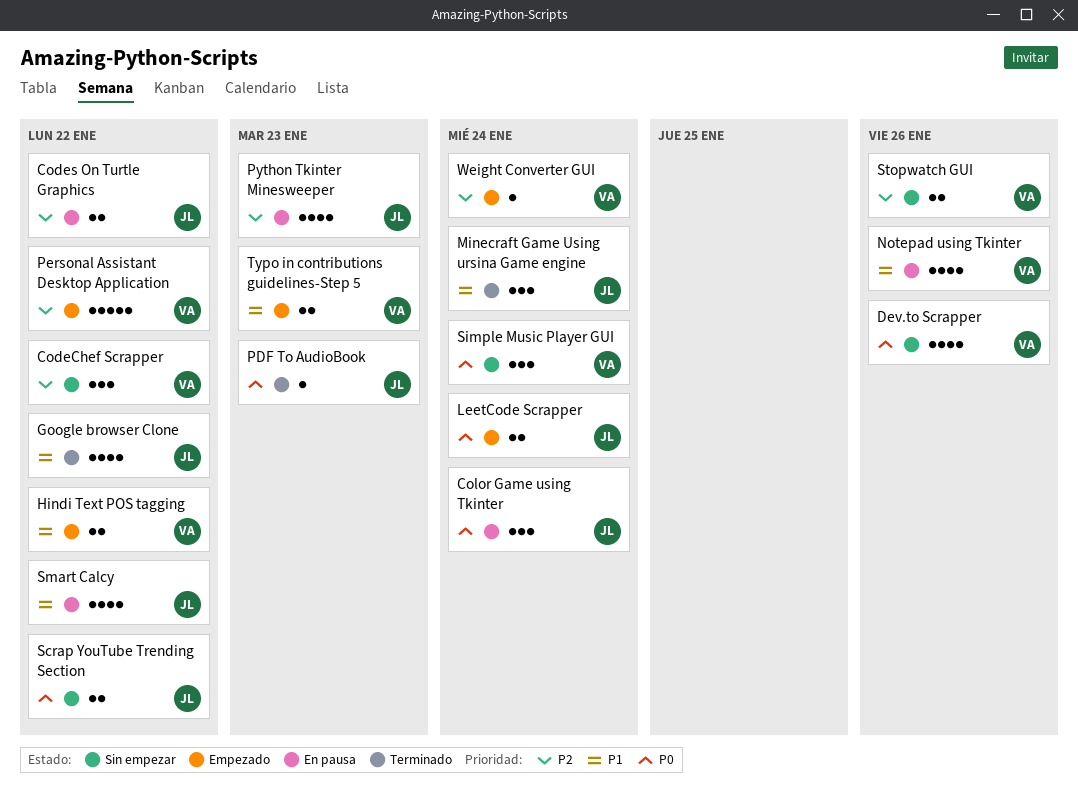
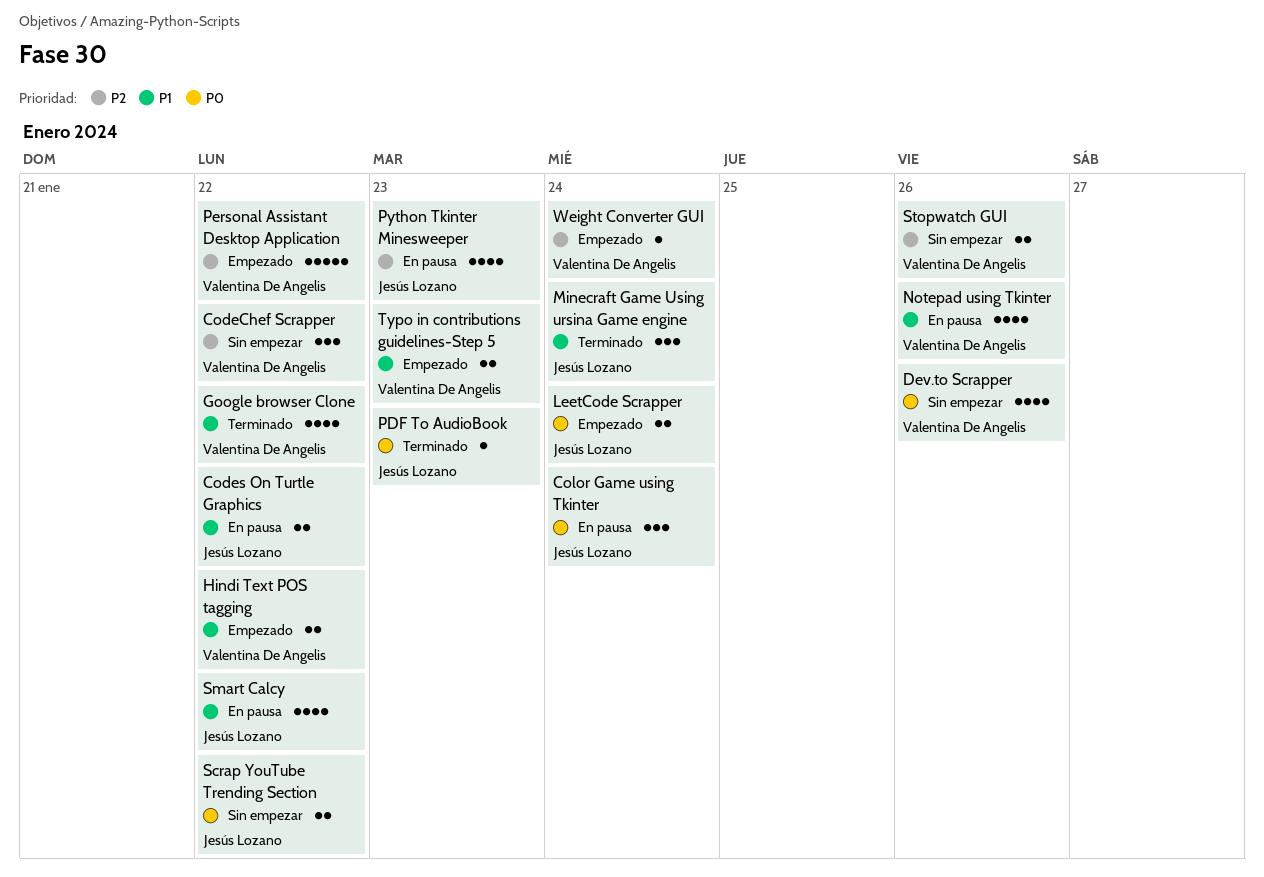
Codes On Turtle Graphics, priority: P2 -> P1
Google browser Clone, owner: Jesús Lozano -> Valentina De Angelis
Simple Music Player GUI: present -> none

